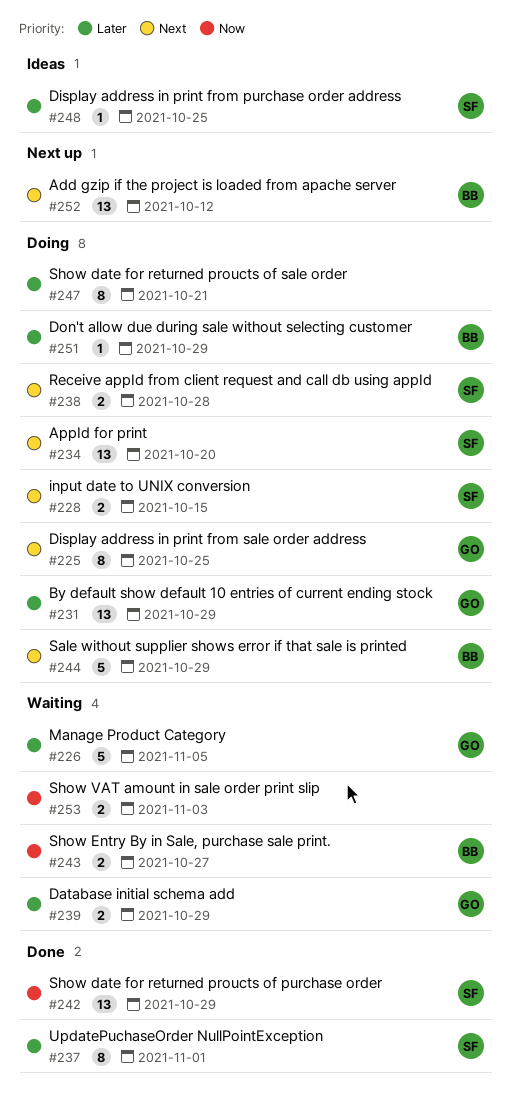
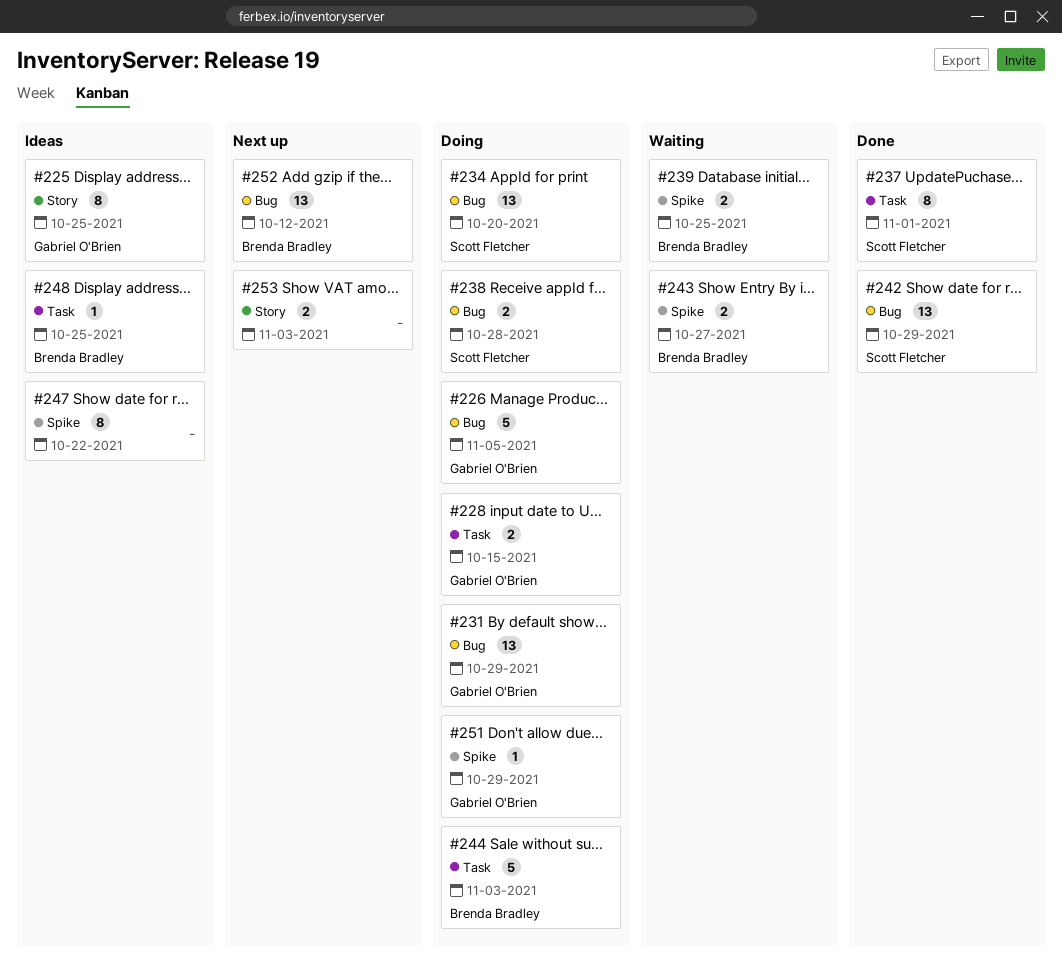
#225, status: Doing -> Ideas
#226, status: Waiting -> Doing
#228, owner: Scott Fletcher -> Gabriel O'Brien
#239, owner: Gabriel O'Brien -> Brenda Bradley
#239, due: Oct 29 -> Oct 25
#244, due: Oct 29 -> Nov 3
#247, status: Doing -> Ideas
#247, due: Oct 21 -> Oct 22
#248, owner: Scott Fletcher -> Brenda Bradley
#251, owner: Brenda Bradley -> Gabriel O'Brien
#253, status: Waiting -> Next up

